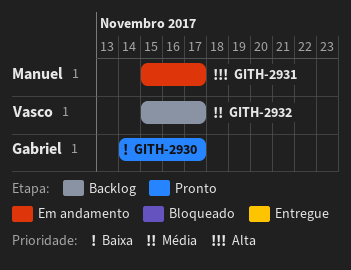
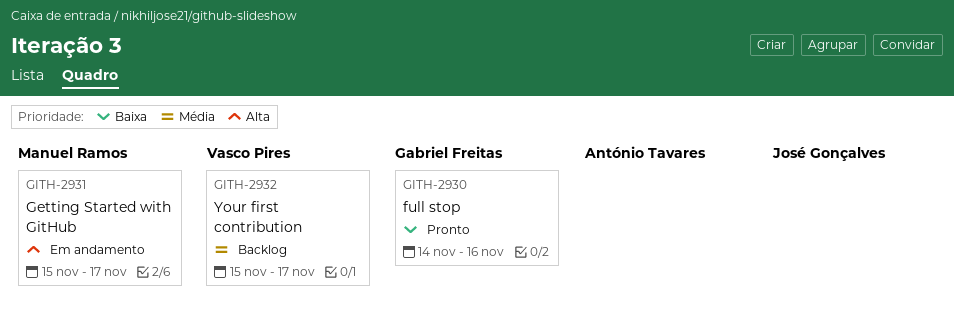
GITH-2930, due: Nov 17 -> Nov 16

